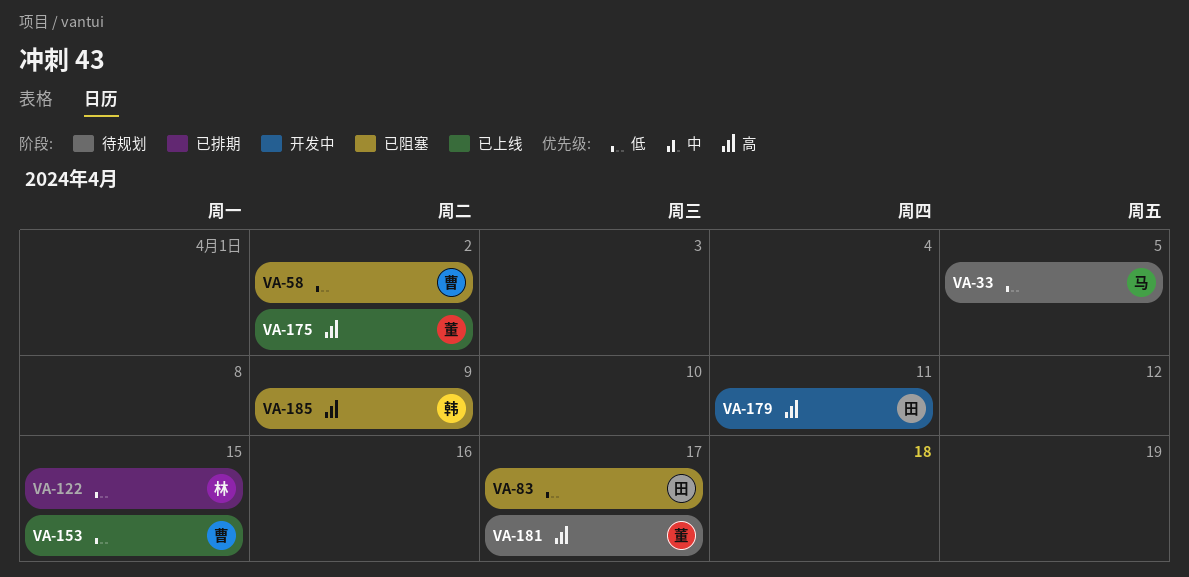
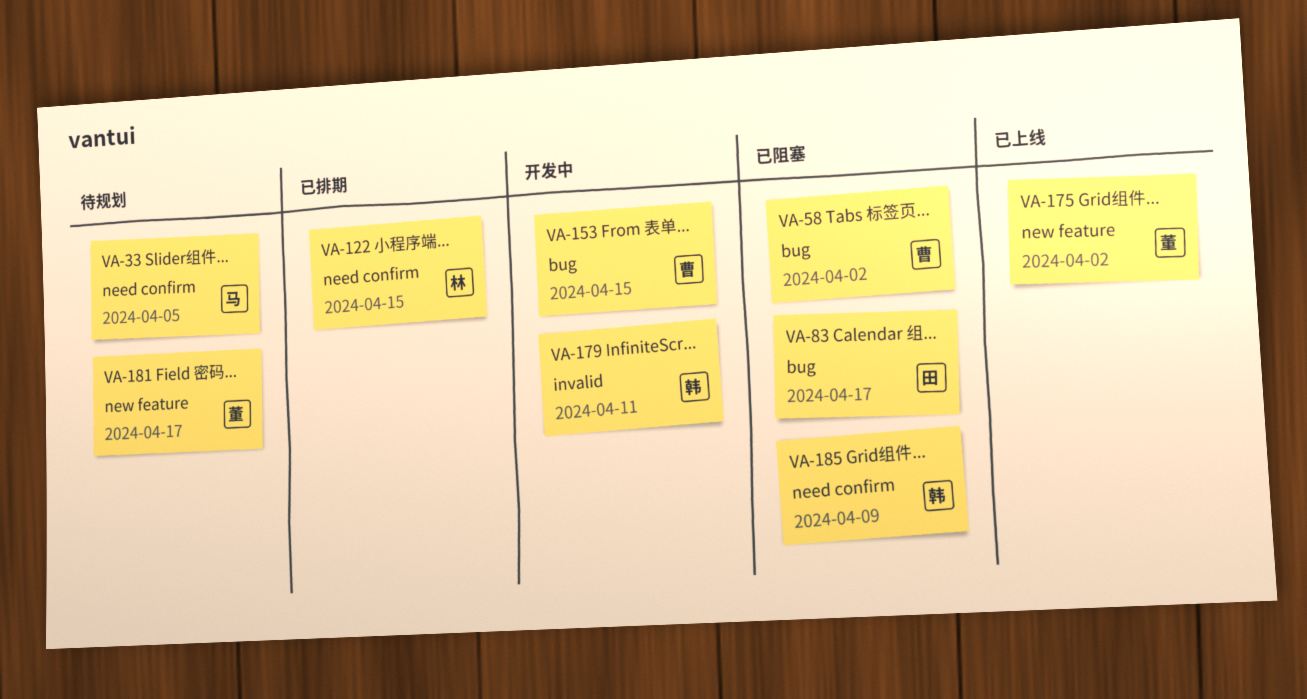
VA-153, status: 已上线 -> 开发中
VA-179, owner: 田 -> 韩

